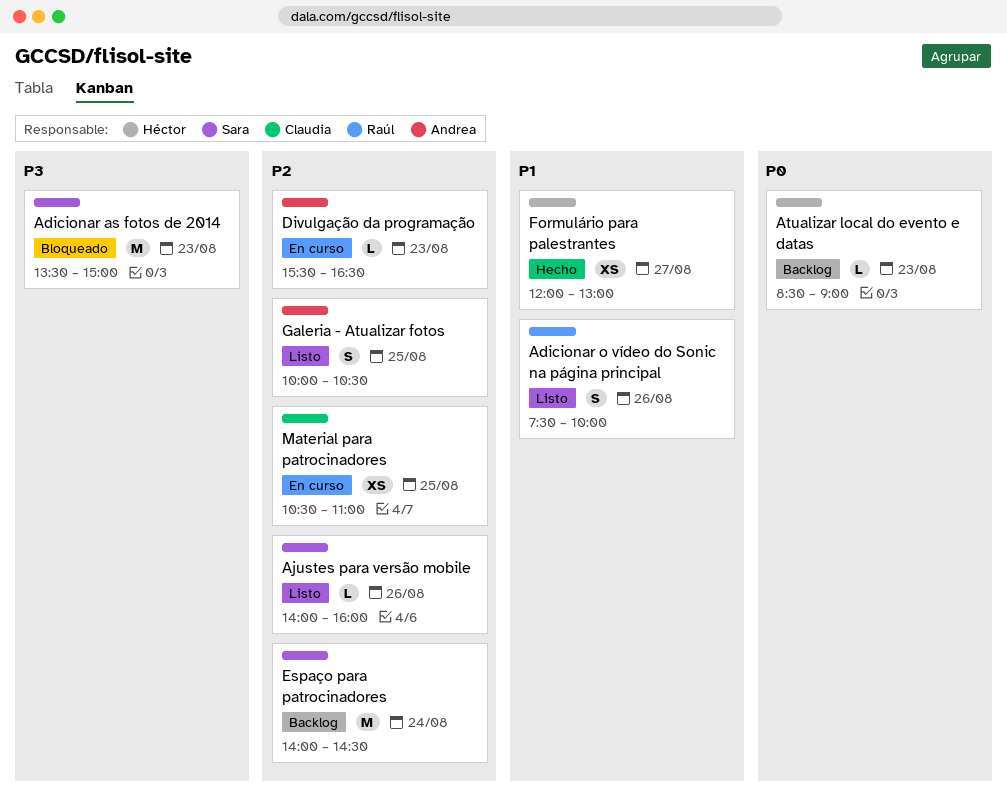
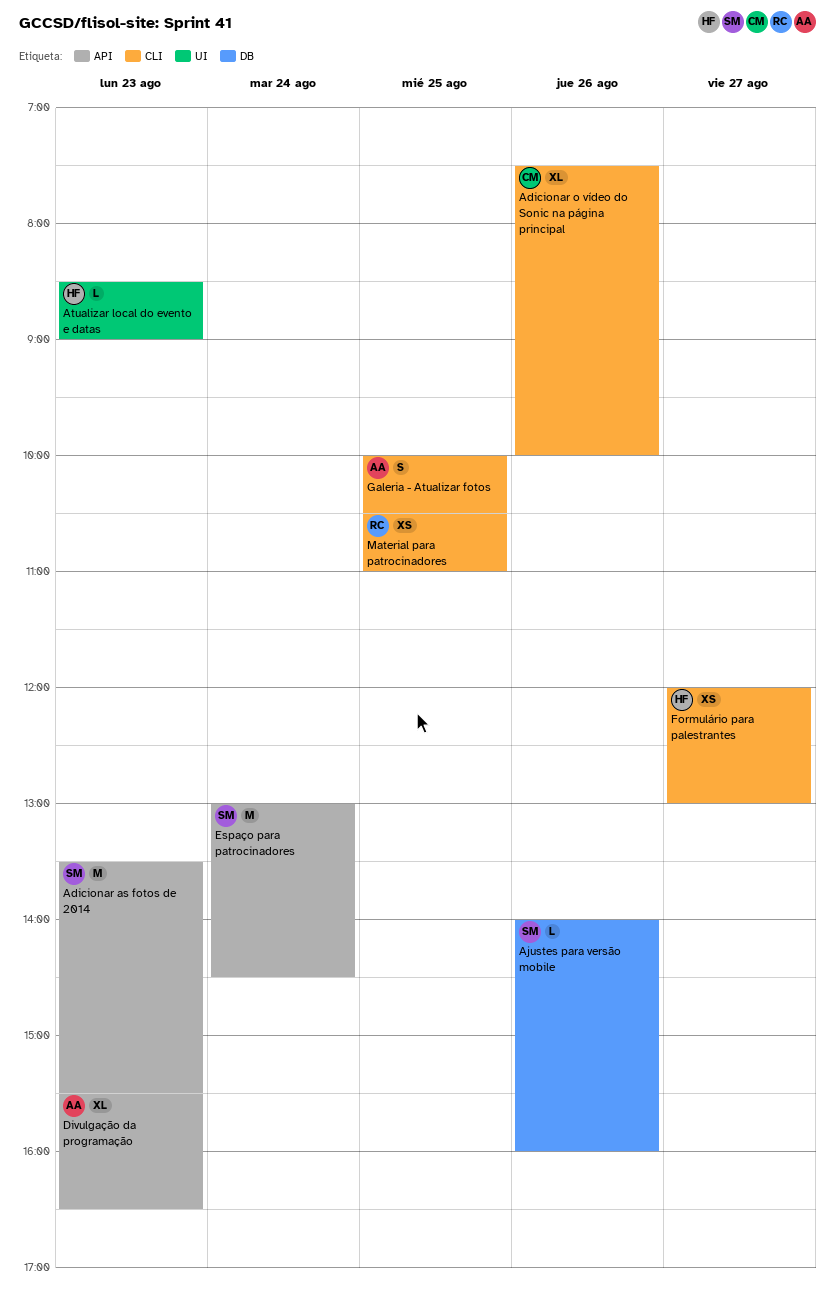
Adicionar as fotos de 2014, ends: 15:00 -> 15:30
Adicionar o vídeo do Sonic na página principal, owner: Raúl -> Claudia
Adicionar o vídeo do Sonic na página principal, estimate: S -> XL
Divulgação da programação, estimate: L -> XL
Espaço para patrocinadores, begins: 14:00 -> 13:00
Material para patrocinadores, owner: Claudia -> Raúl

